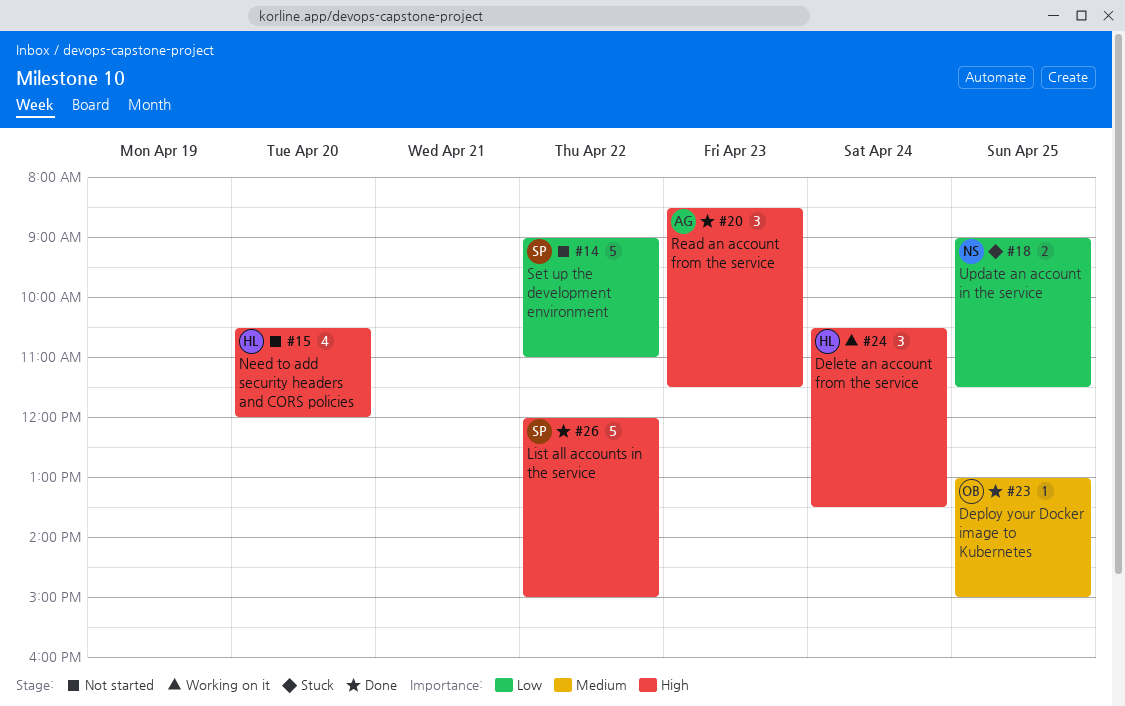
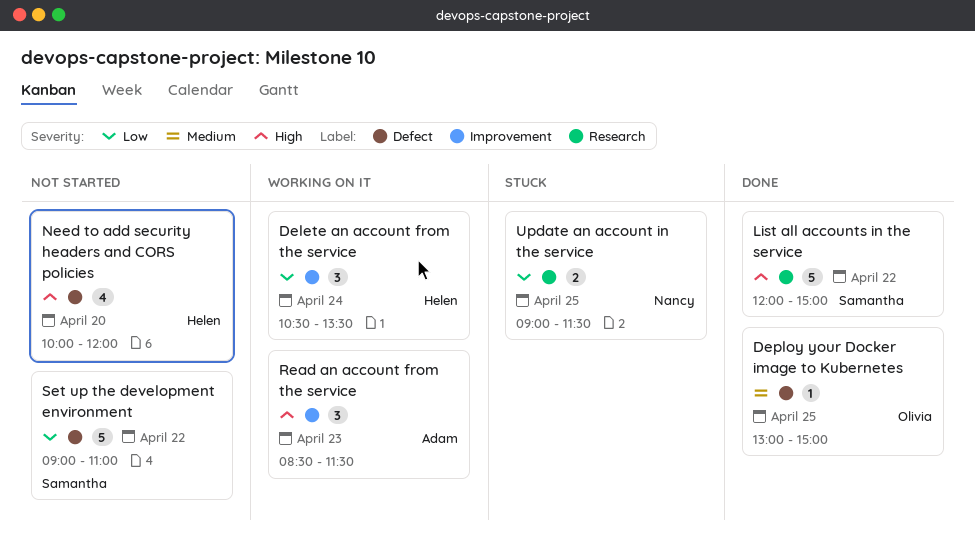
Delete an account from the service, priority: High -> Low
Need to add security headers and CORS policies, begins: 10:30 -> 10:00
Read an account from the service, status: Done -> Working on it

